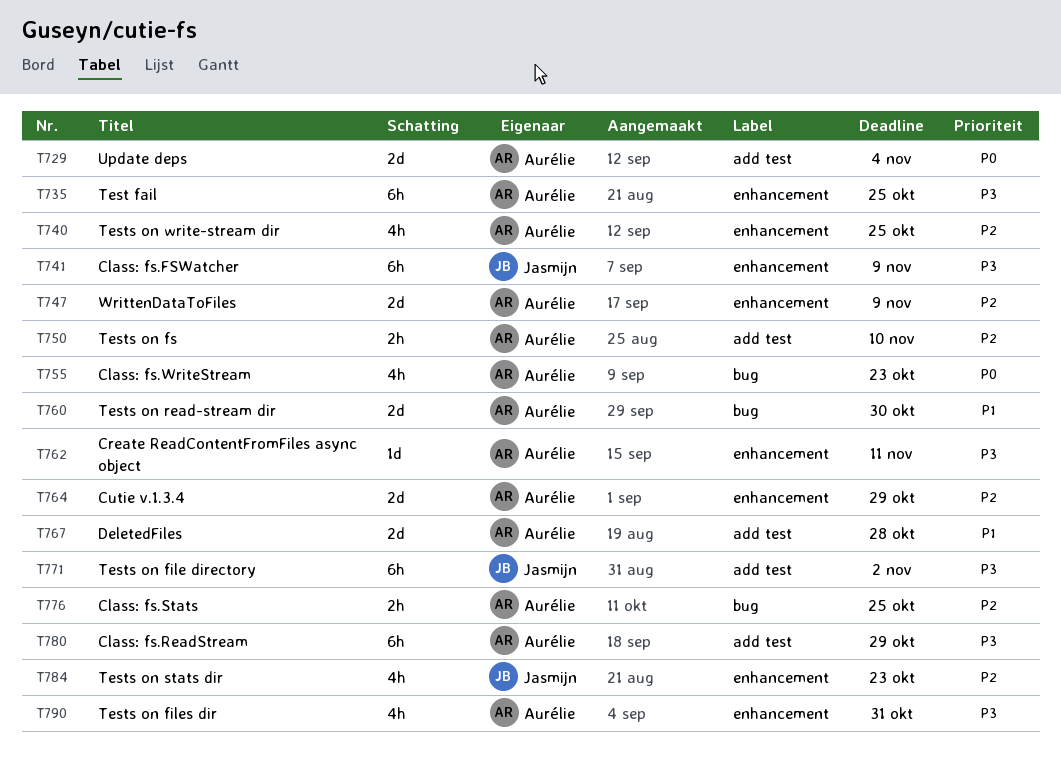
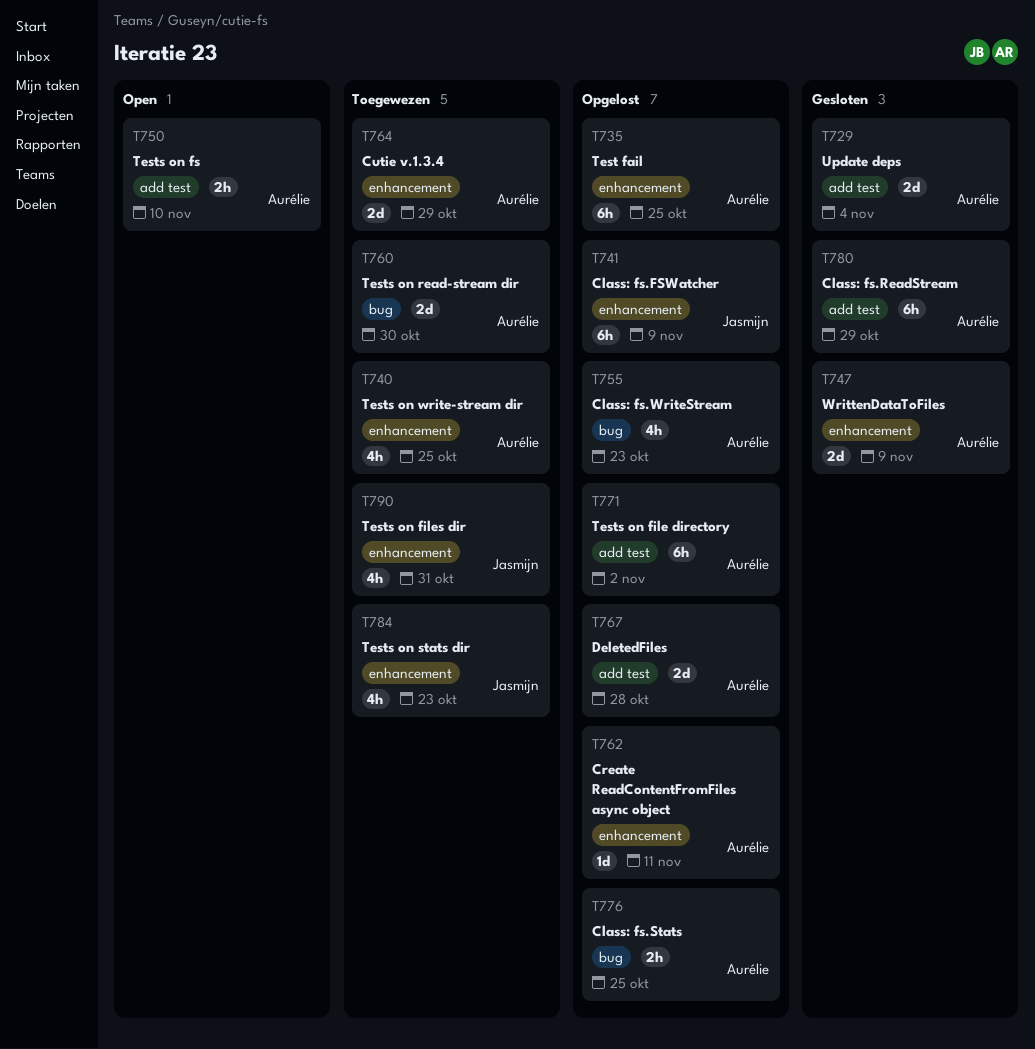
T771, owner: Jasmijn -> Aurélie
T790, owner: Aurélie -> Jasmijn

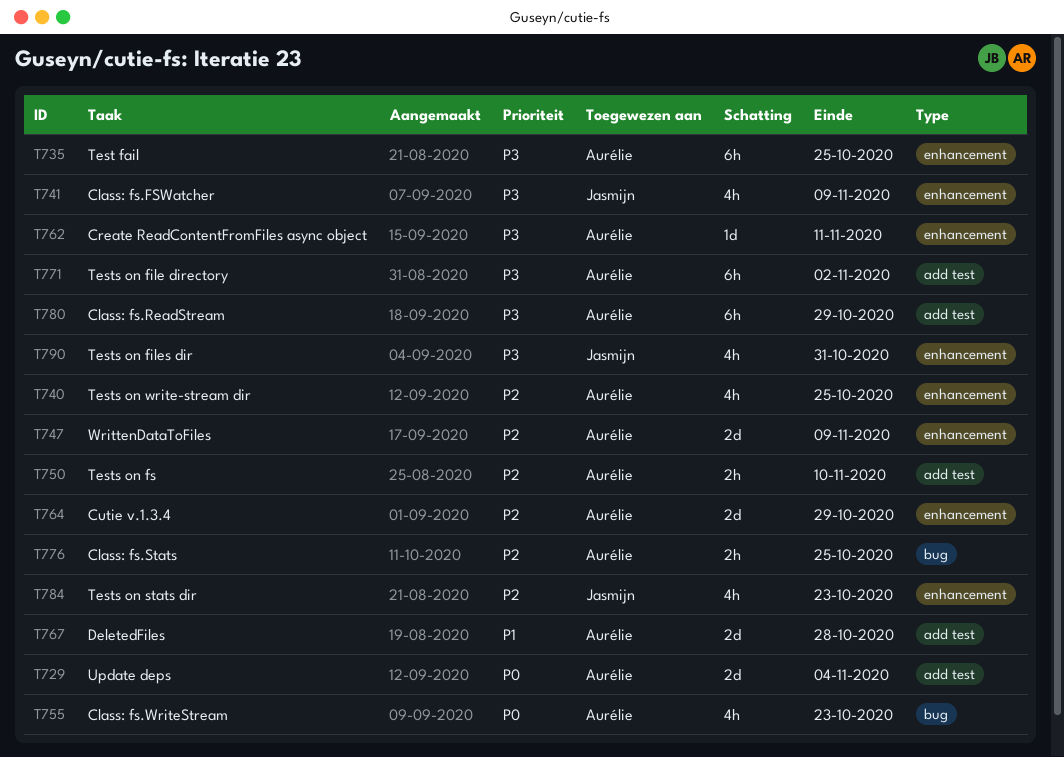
T741, estimate: 6h -> 4h
T760: present -> none

